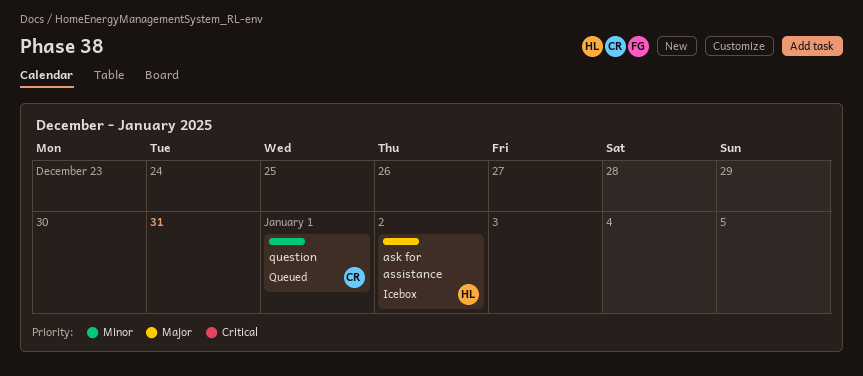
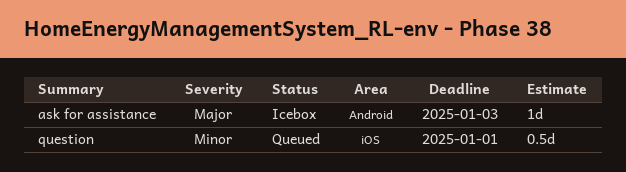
ask for assistance, due: Jan 2 -> Jan 3

